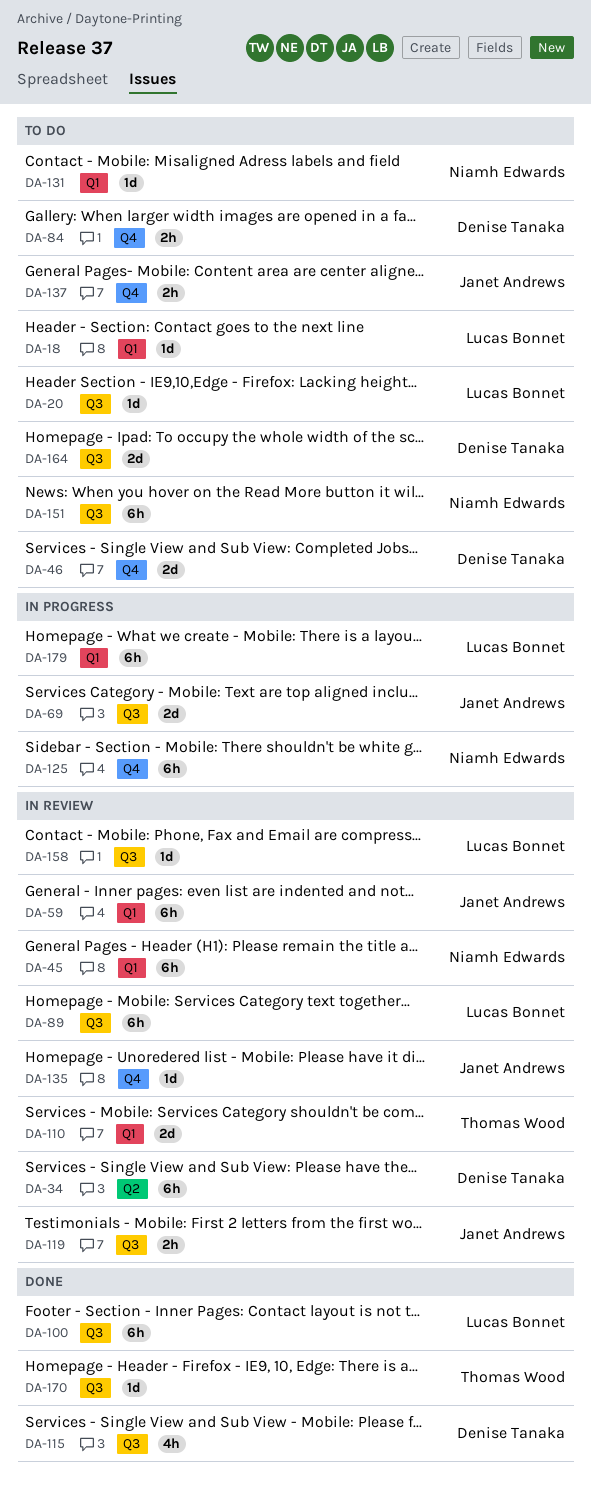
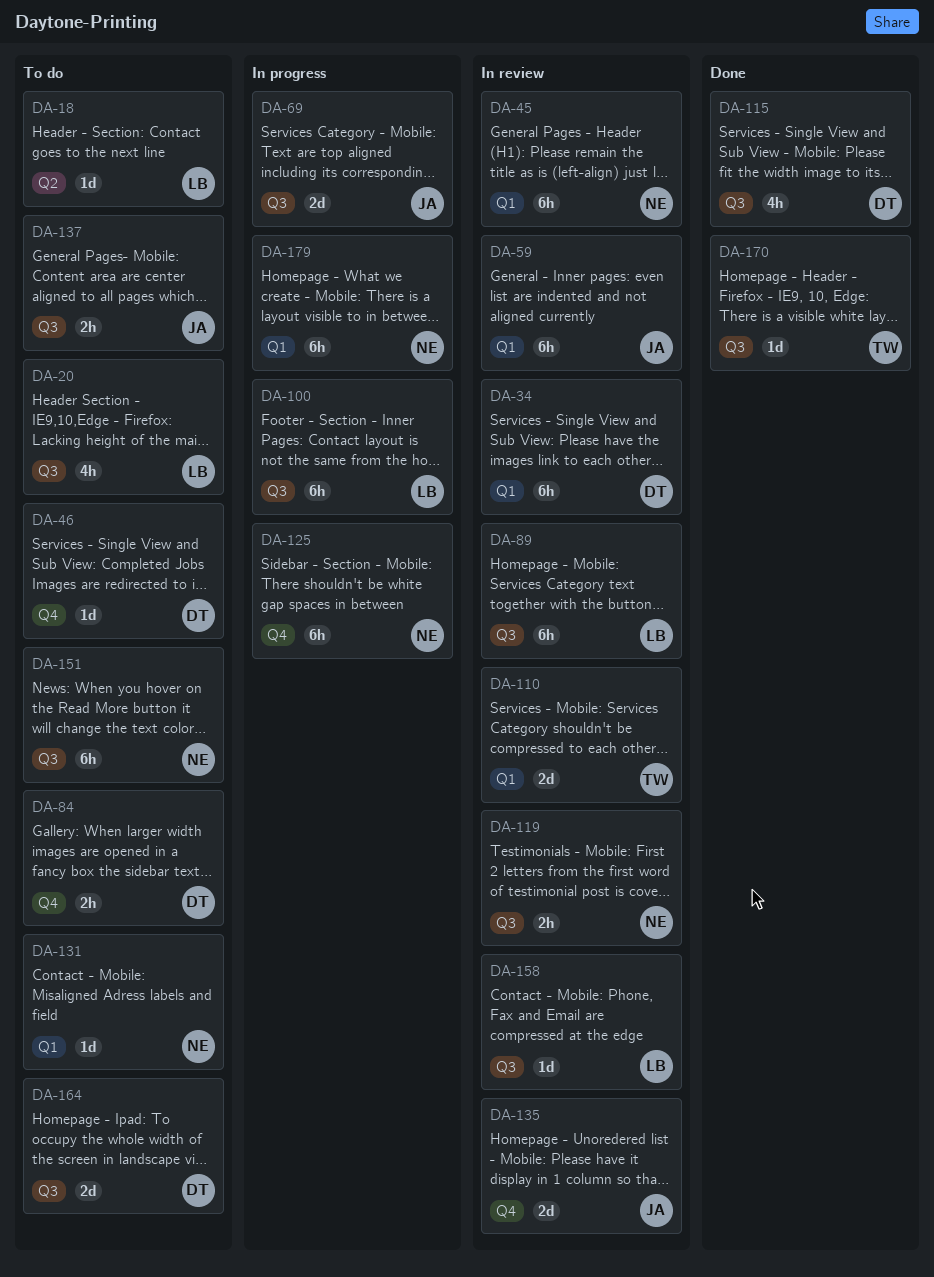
DA-18, label: Q1 -> Q2
DA-20, estimate: 1d -> 4h
DA-34, label: Q2 -> Q1
DA-46, estimate: 2d -> 1d
DA-100, status: Done -> In progress
DA-119, owner: Janet Andrews -> Niamh Edwards
DA-135, estimate: 1d -> 2d
DA-137, label: Q4 -> Q3
DA-179, owner: Lucas Bonnet -> Niamh Edwards

